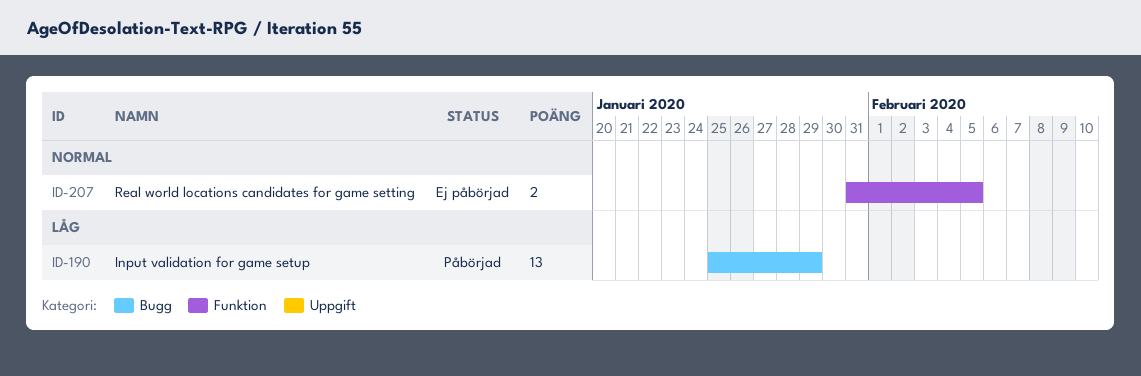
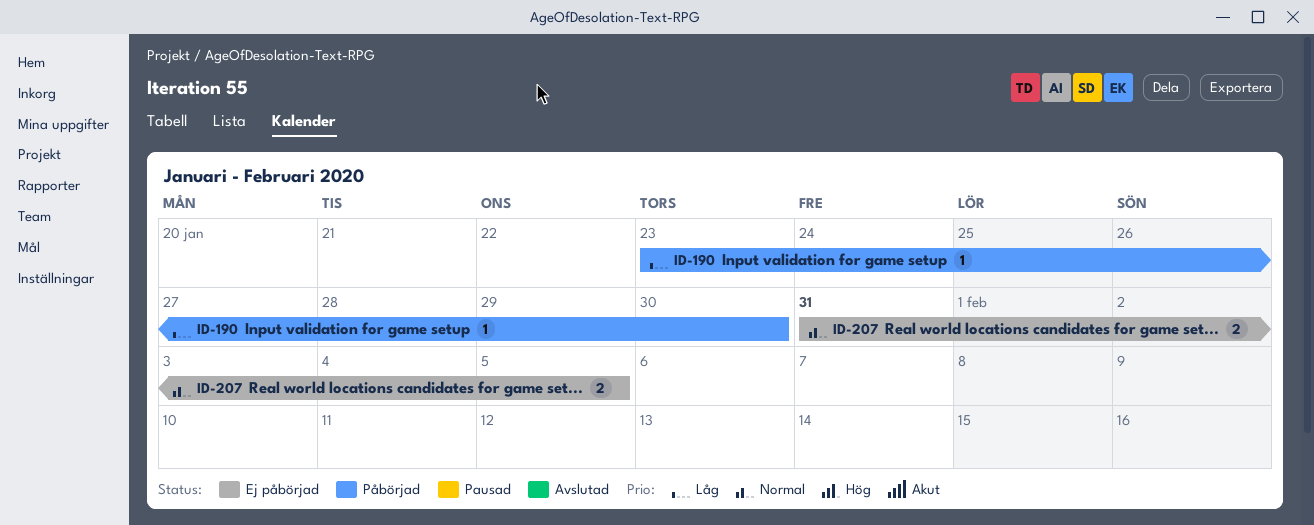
ID-190, estimate: 13 -> 1
ID-190, start: Jan 25 -> Jan 23
ID-190, due: Jan 29 -> Jan 30

